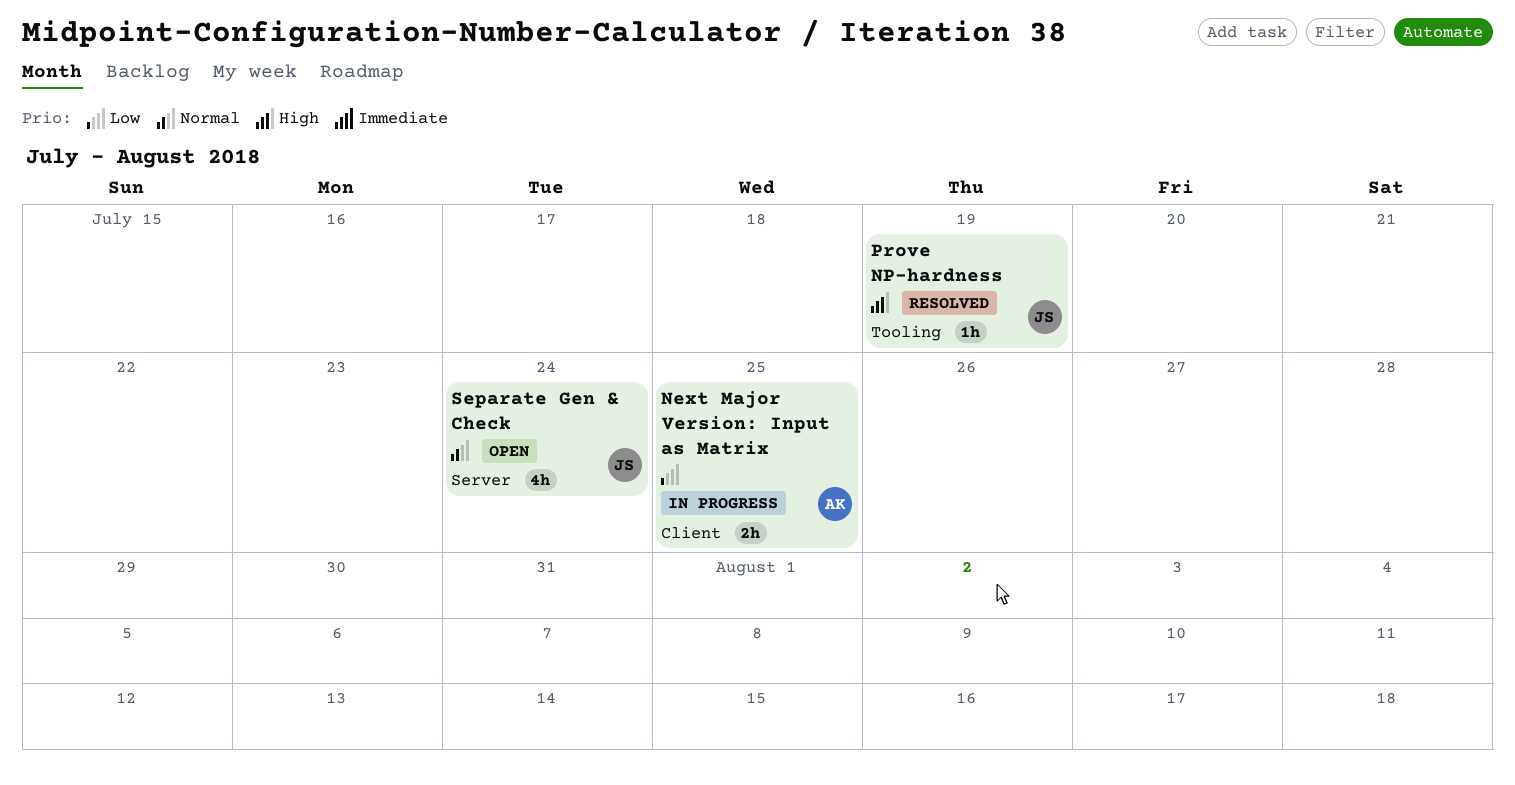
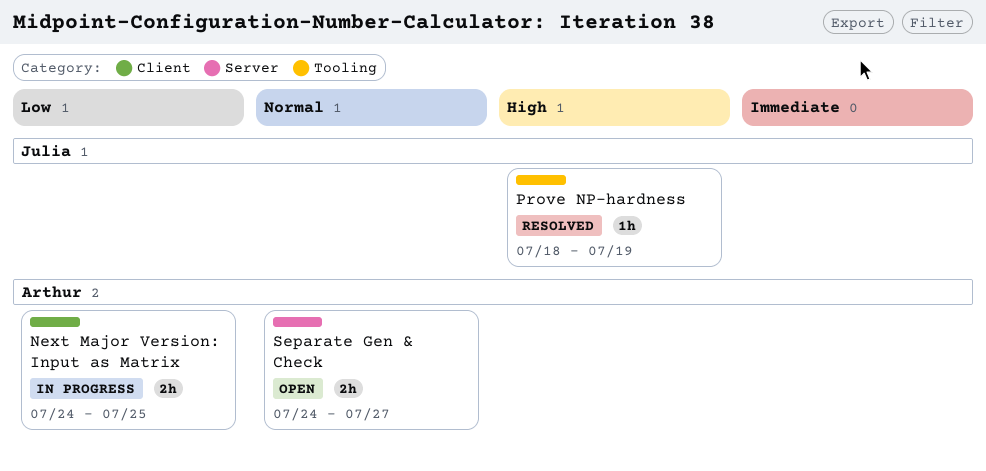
Separate Gen & Check, owner: Julia -> Arthur
Separate Gen & Check, estimate: 4h -> 2h
Separate Gen & Check, due: Jul 24 -> Jul 27

